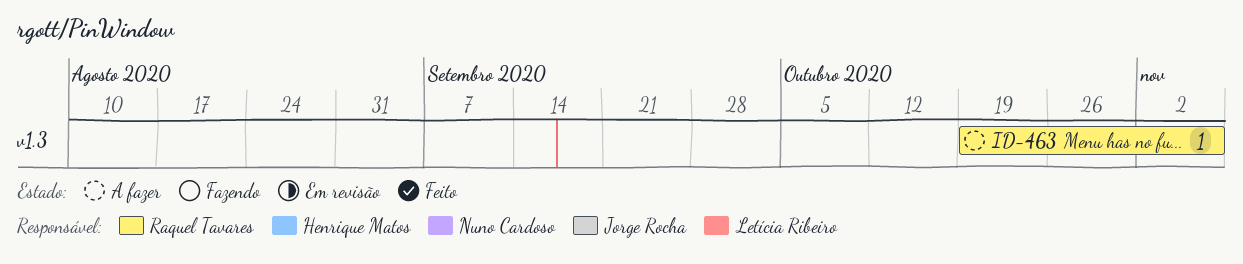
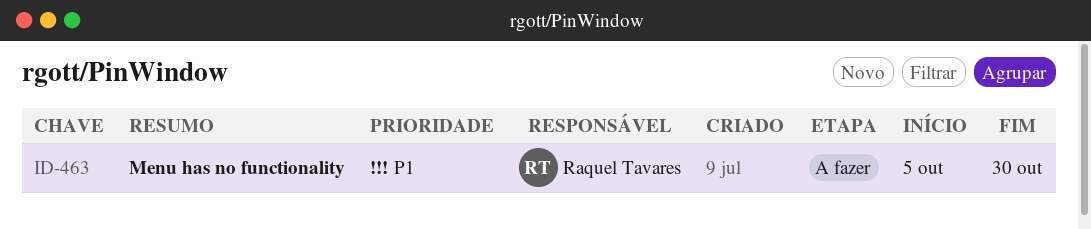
ID-463, start: Oct 19 -> Oct 5
ID-463, due: Nov 6 -> Oct 30

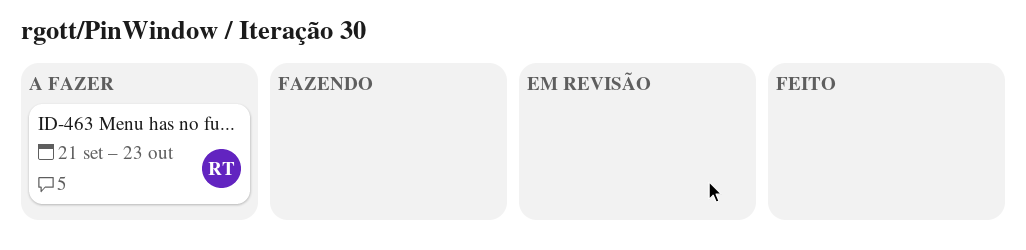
ID-463, start: Oct 5 -> Sep 21
ID-463, due: Oct 30 -> Oct 23

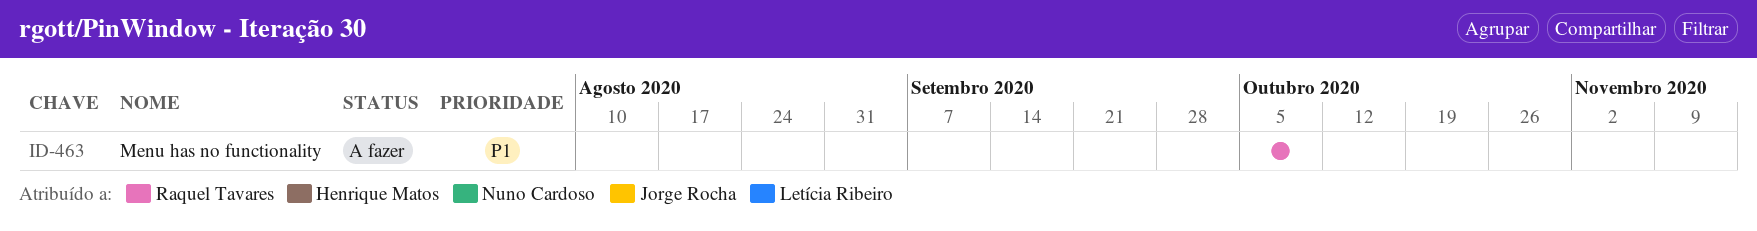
ID-463, start: Sep 21 -> Oct 5
ID-463, due: Oct 23 -> Oct 9

